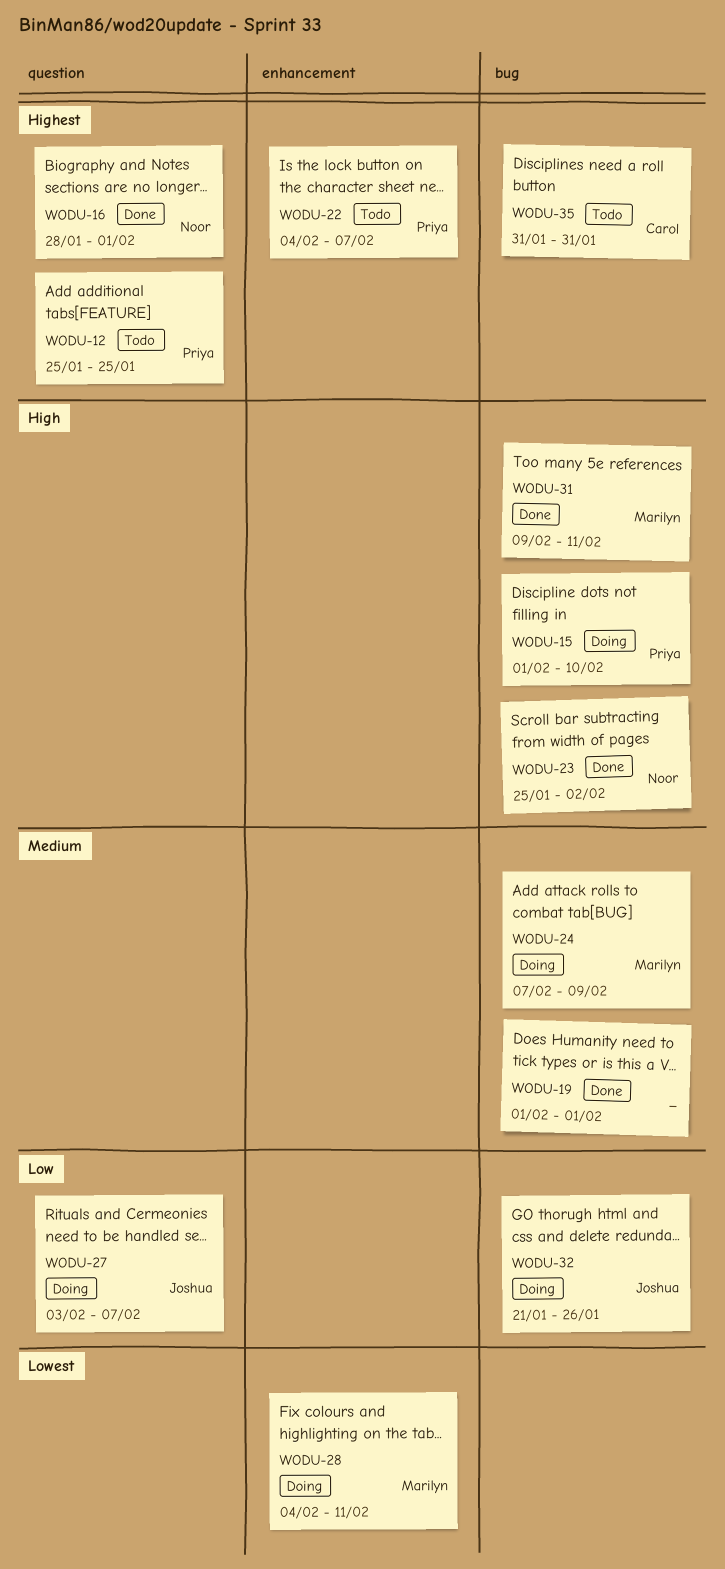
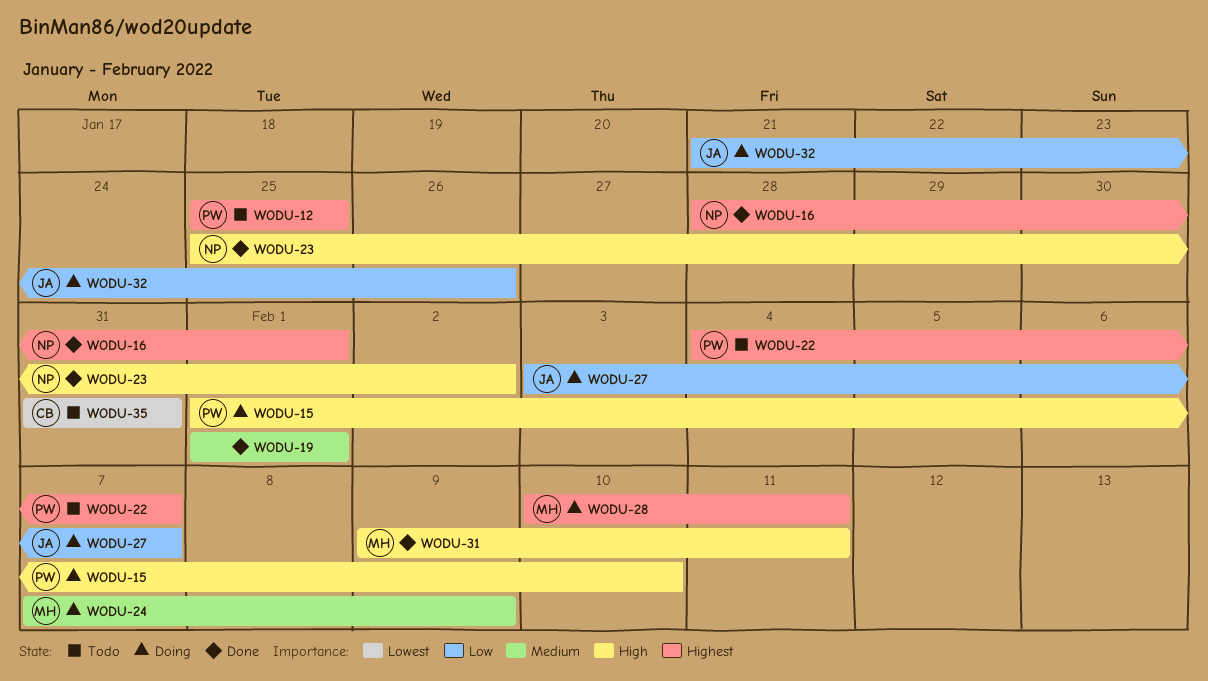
WODU-28, priority: Lowest -> Highest
WODU-28, start: Feb 4 -> Feb 10
WODU-35, priority: Highest -> Lowest

